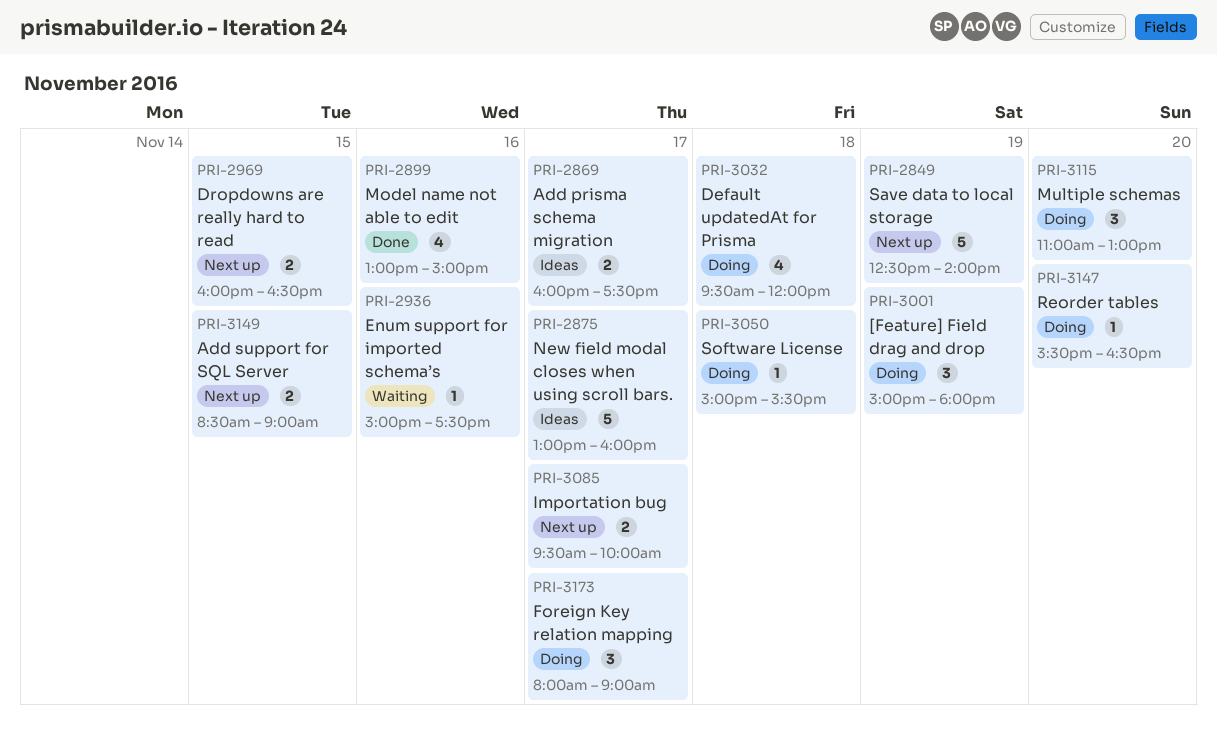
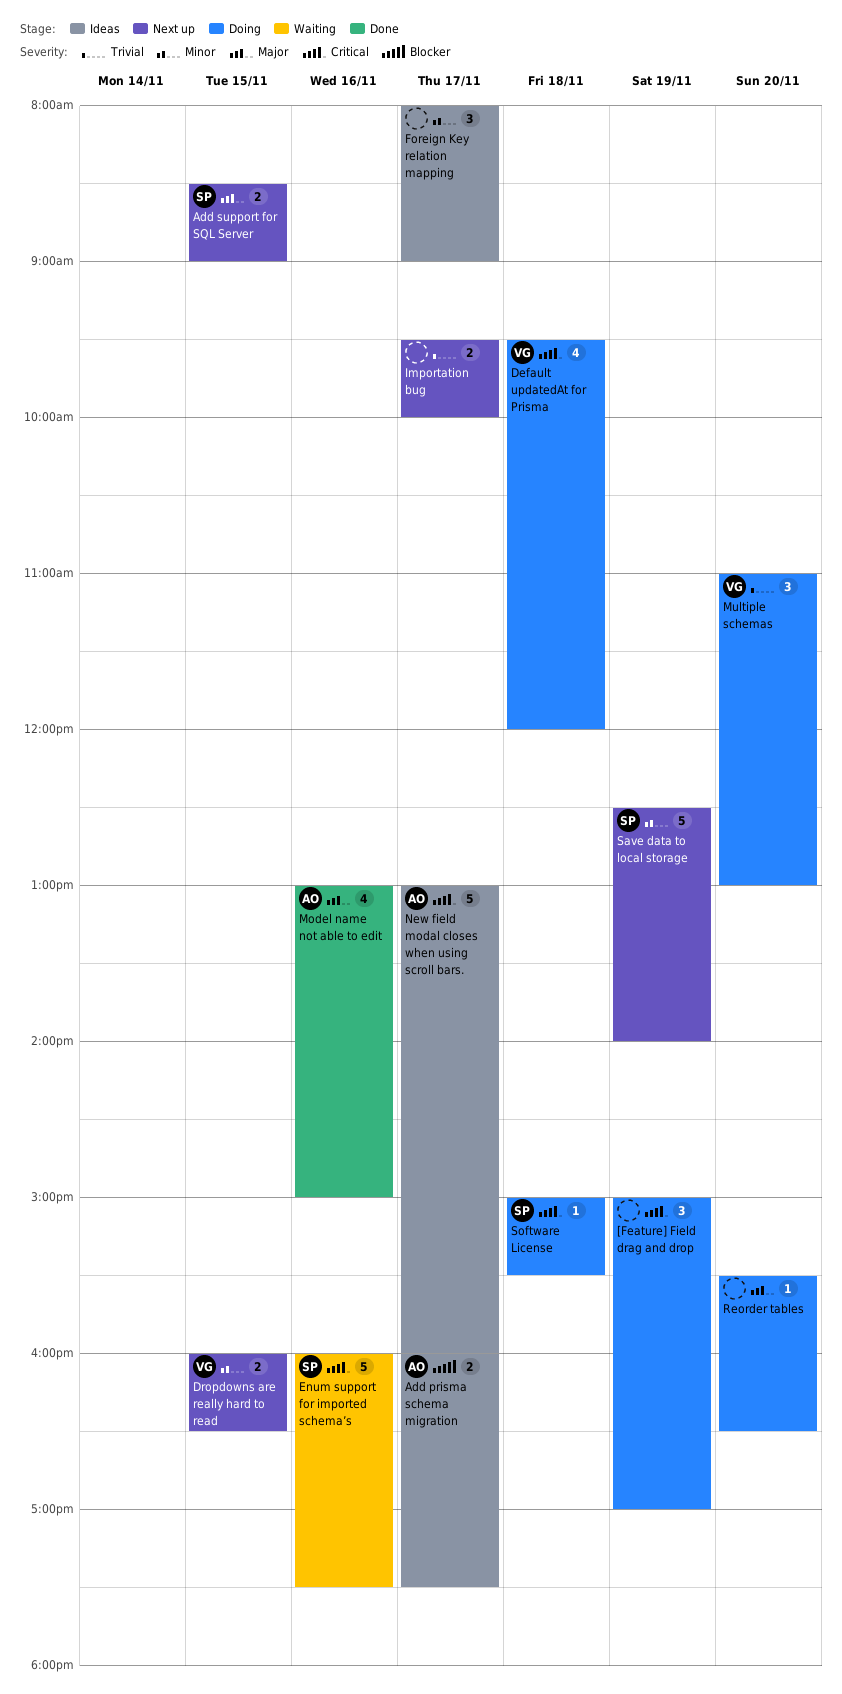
[Feature] Field drag and drop, ends: 18:00 -> 17:00
Enum support for imported schema’s, estimate: 1 -> 5
Enum support for imported schema’s, begins: 15:00 -> 16:00
Foreign Key relation mapping, status: Doing -> Ideas

